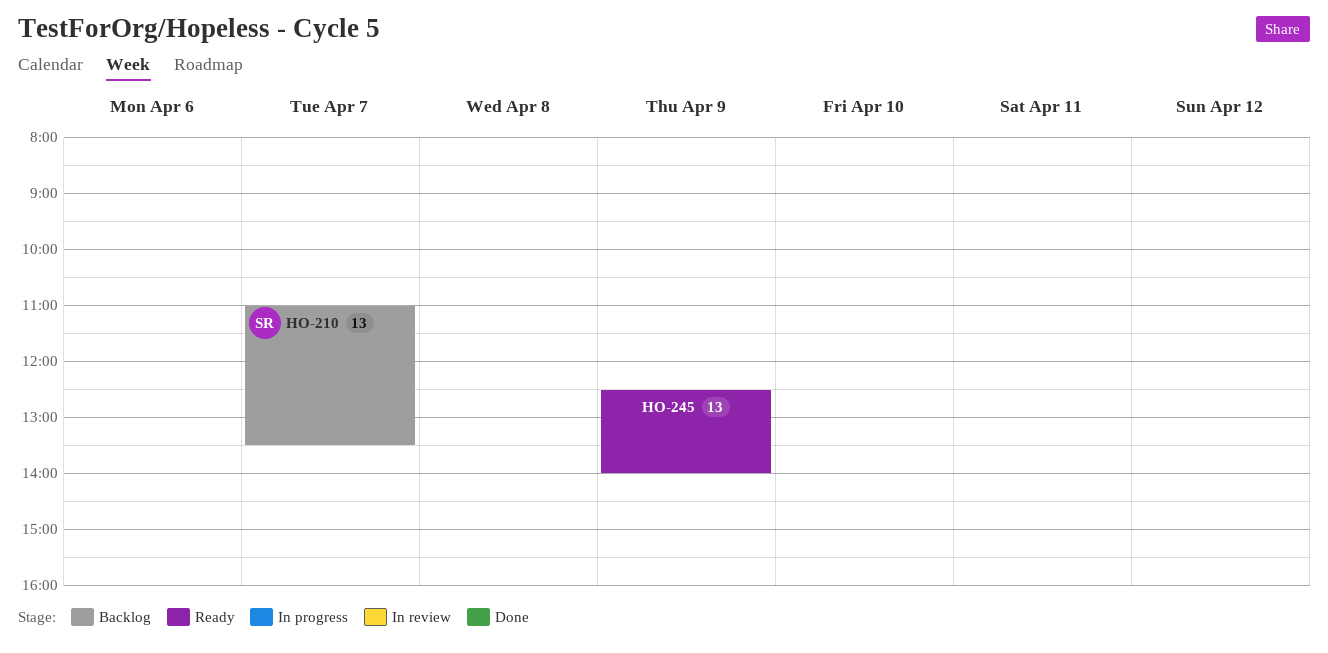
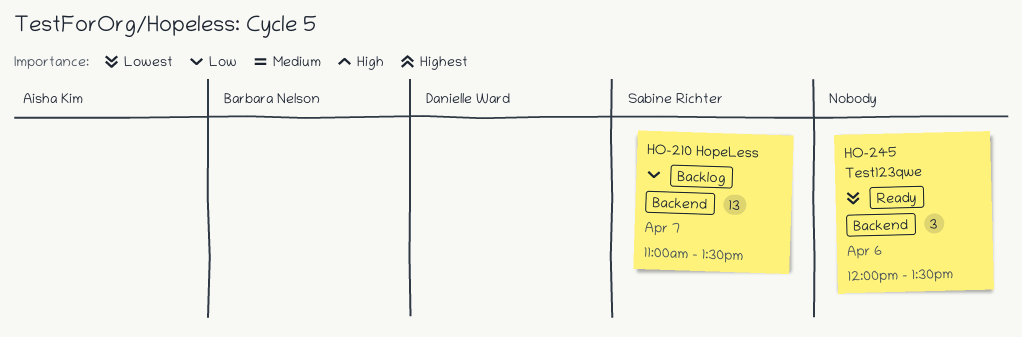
HO-245, estimate: 13 -> 3
HO-245, day: Apr 9 -> Apr 6
HO-245, begins: 12:30 -> 12:00
HO-245, ends: 14:00 -> 13:30

